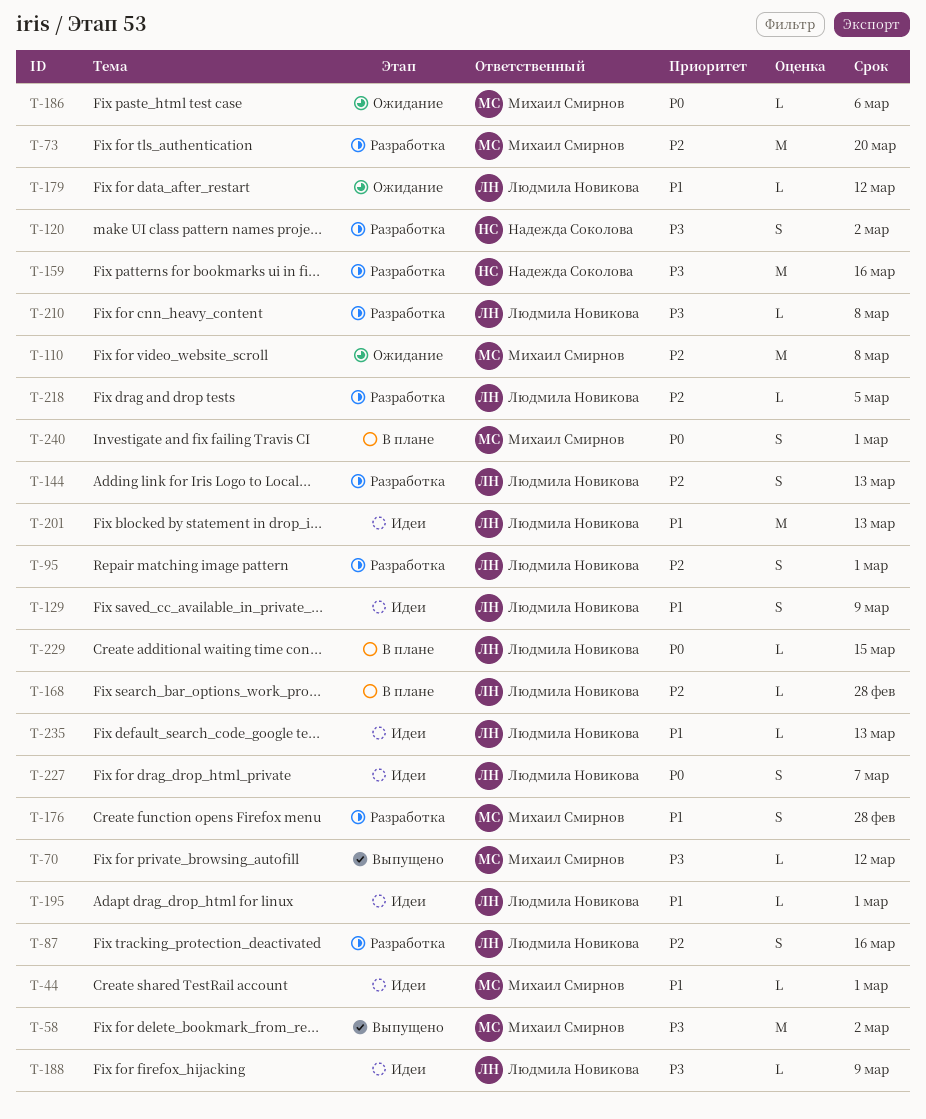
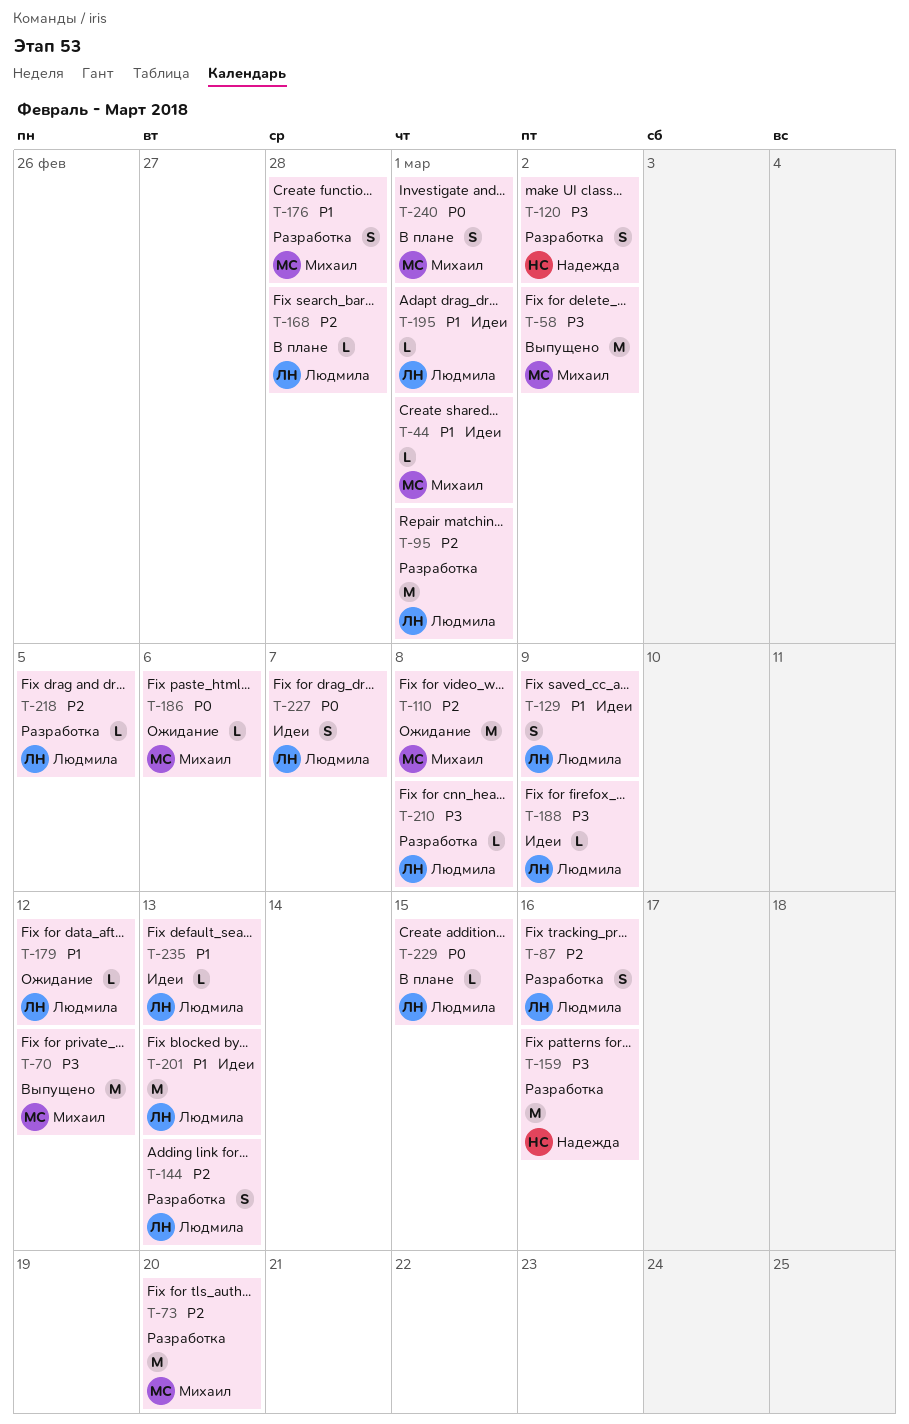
T-70, estimate: L -> M
T-95, estimate: S -> M

